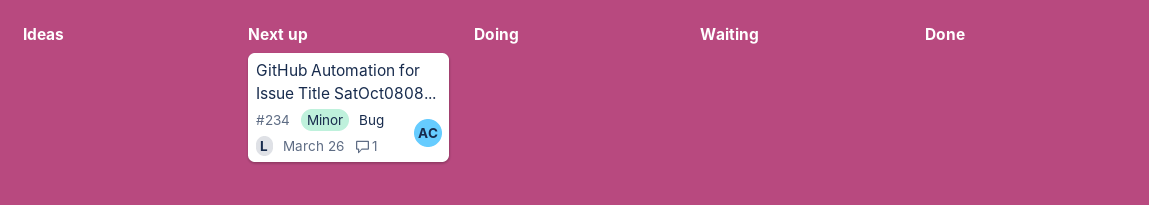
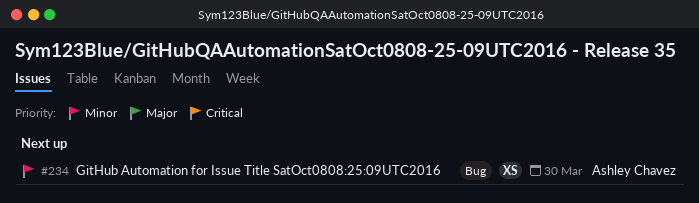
#234, estimate: L -> XS
#234, due: Mar 26 -> Mar 30

